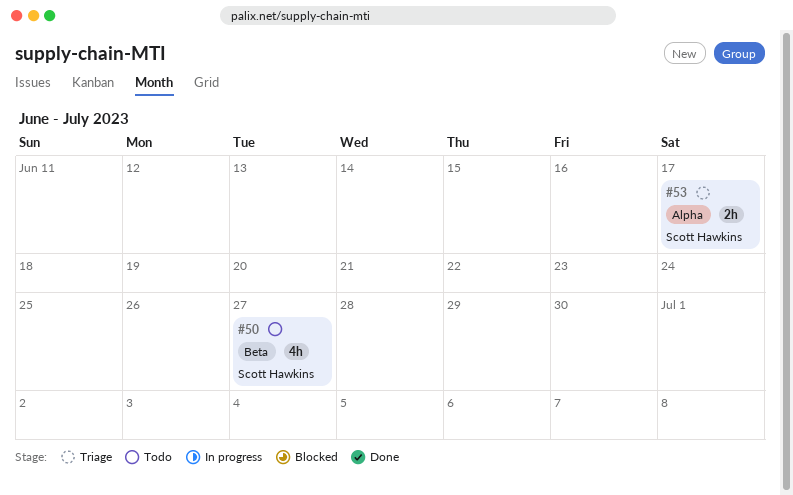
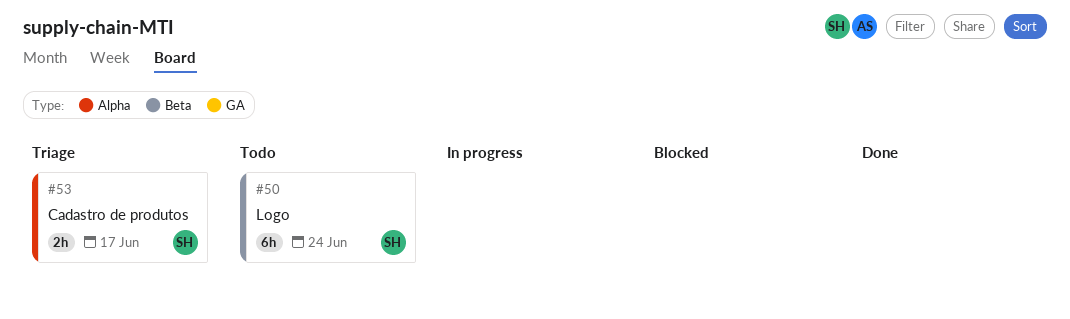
#50, estimate: 4h -> 6h
#50, due: Jun 27 -> Jun 24

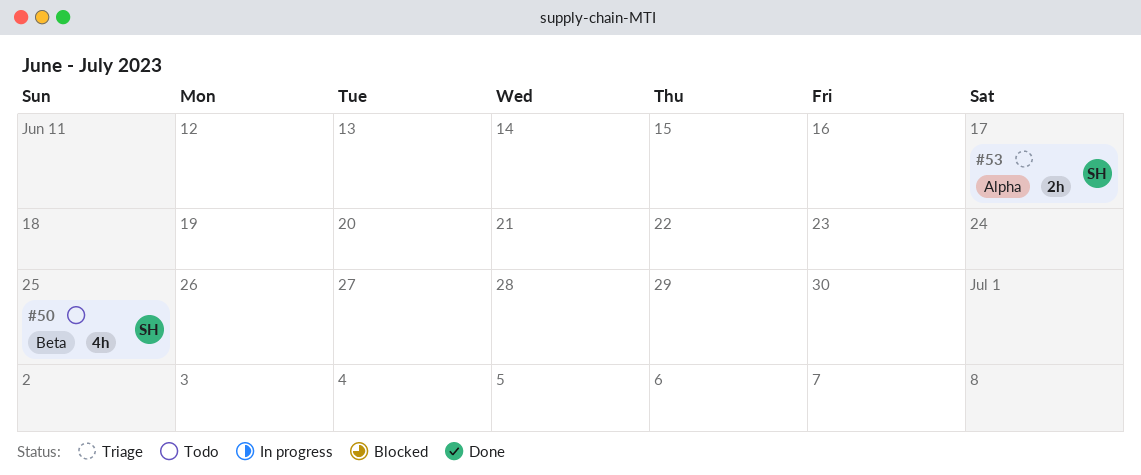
#50, estimate: 6h -> 4h
#50, due: Jun 24 -> Jun 25

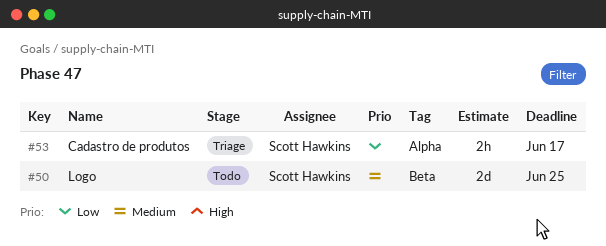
#50, estimate: 4h -> 2d

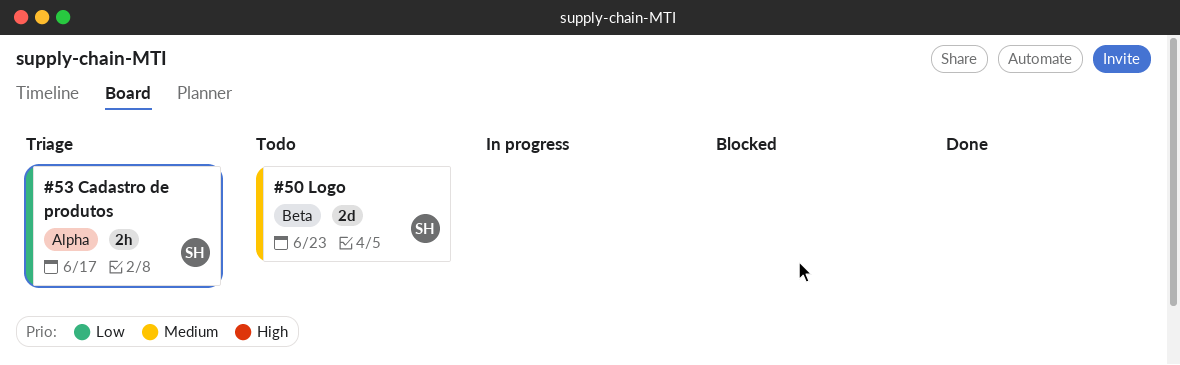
#50, due: Jun 25 -> Jun 23

